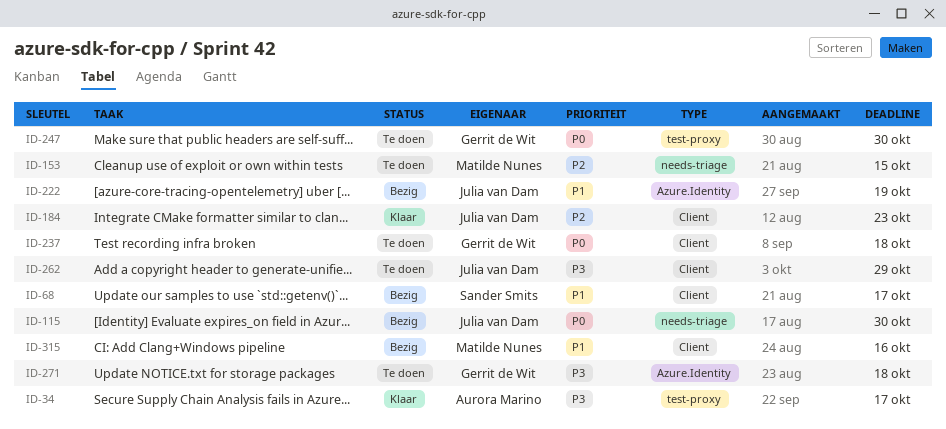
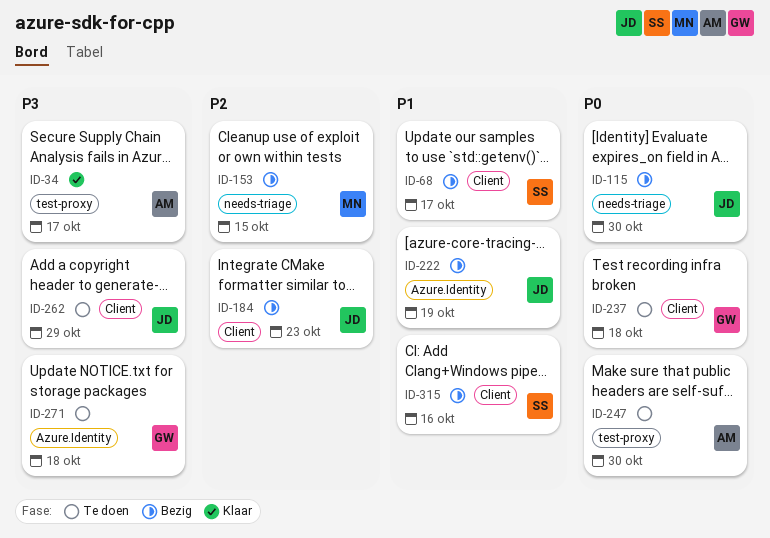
ID-153, status: Te doen -> Bezig
ID-184, status: Klaar -> Bezig
ID-247, owner: Gerrit de Wit -> Aurora Marino
ID-315, owner: Matilde Nunes -> Sander Smits

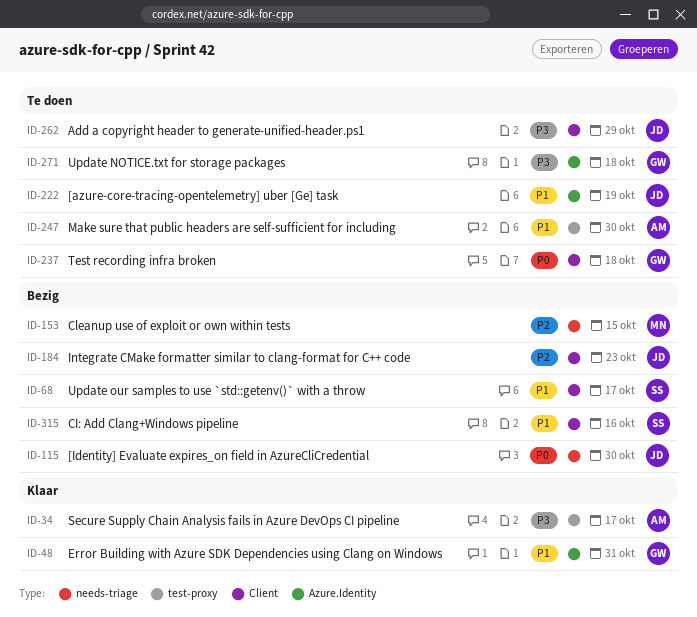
ID-48: none -> present
ID-222, status: Bezig -> Te doen
ID-247, priority: P0 -> P1

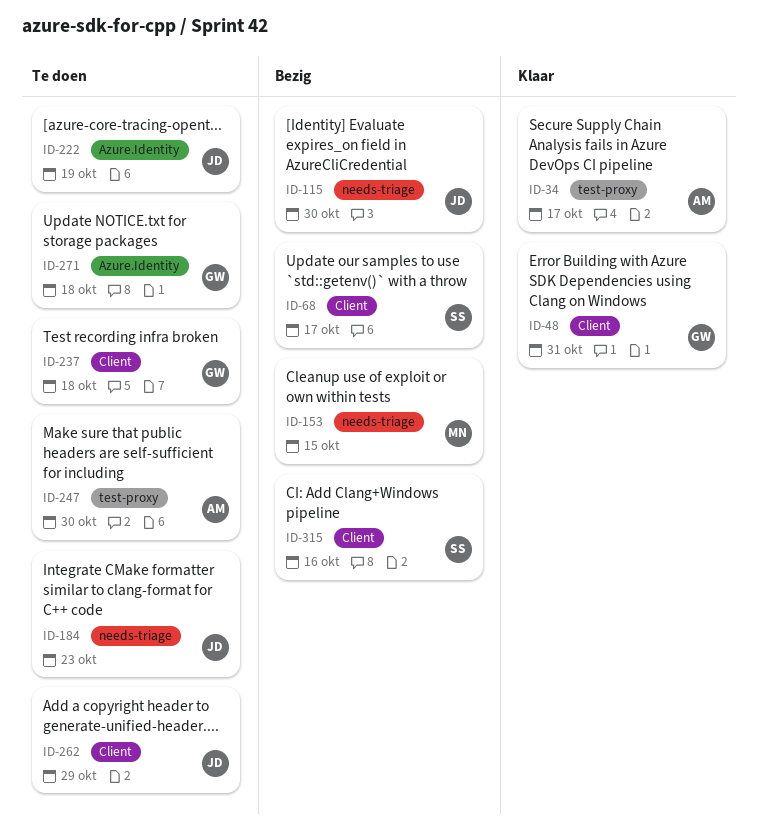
ID-48, label: Azure.Identity -> Client
ID-184, status: Bezig -> Te doen
ID-184, label: Client -> needs-triage

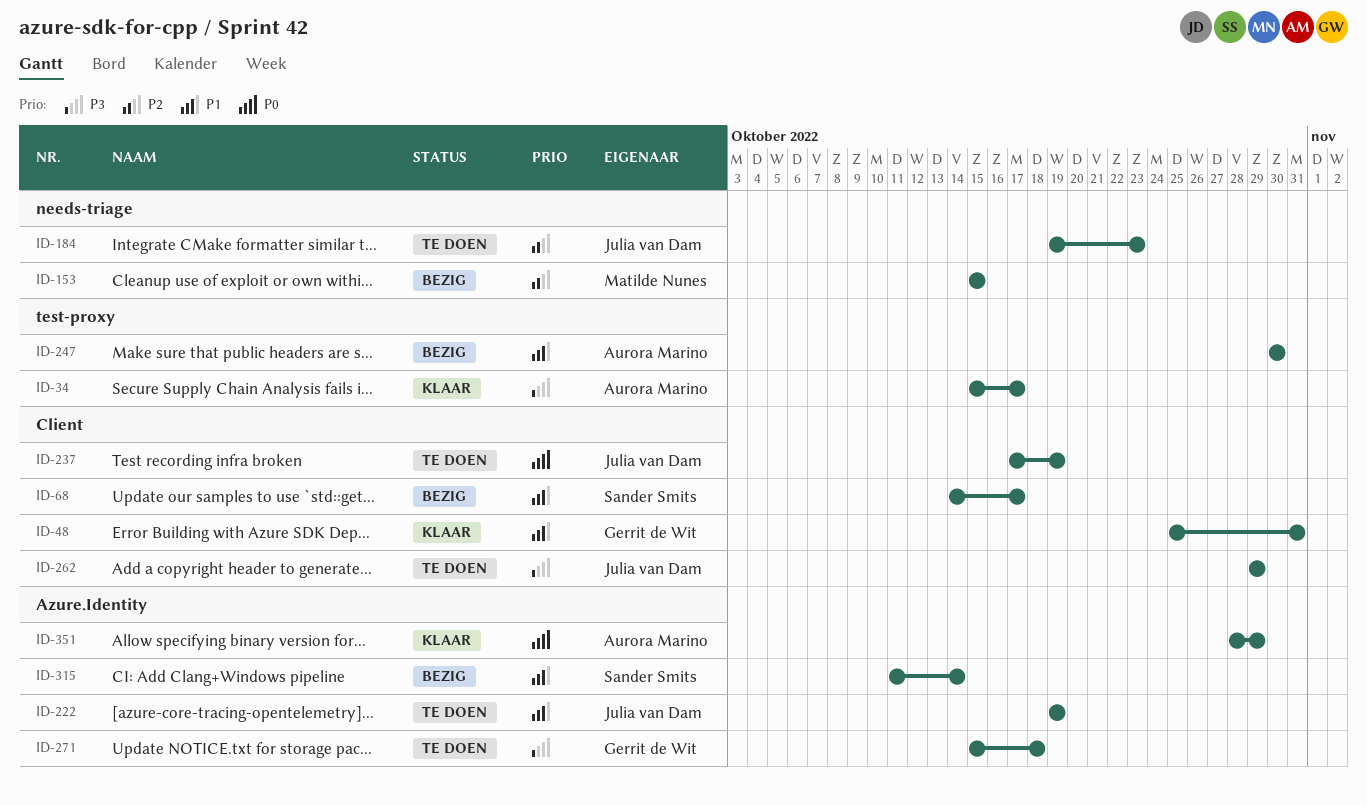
ID-115: present -> none
ID-237, owner: Gerrit de Wit -> Julia van Dam
ID-237, due: Oct 18 -> Oct 19
ID-247, status: Te doen -> Bezig
ID-315, label: Client -> Azure.Identity
ID-315, due: Oct 16 -> Oct 14
ID-351: none -> present

